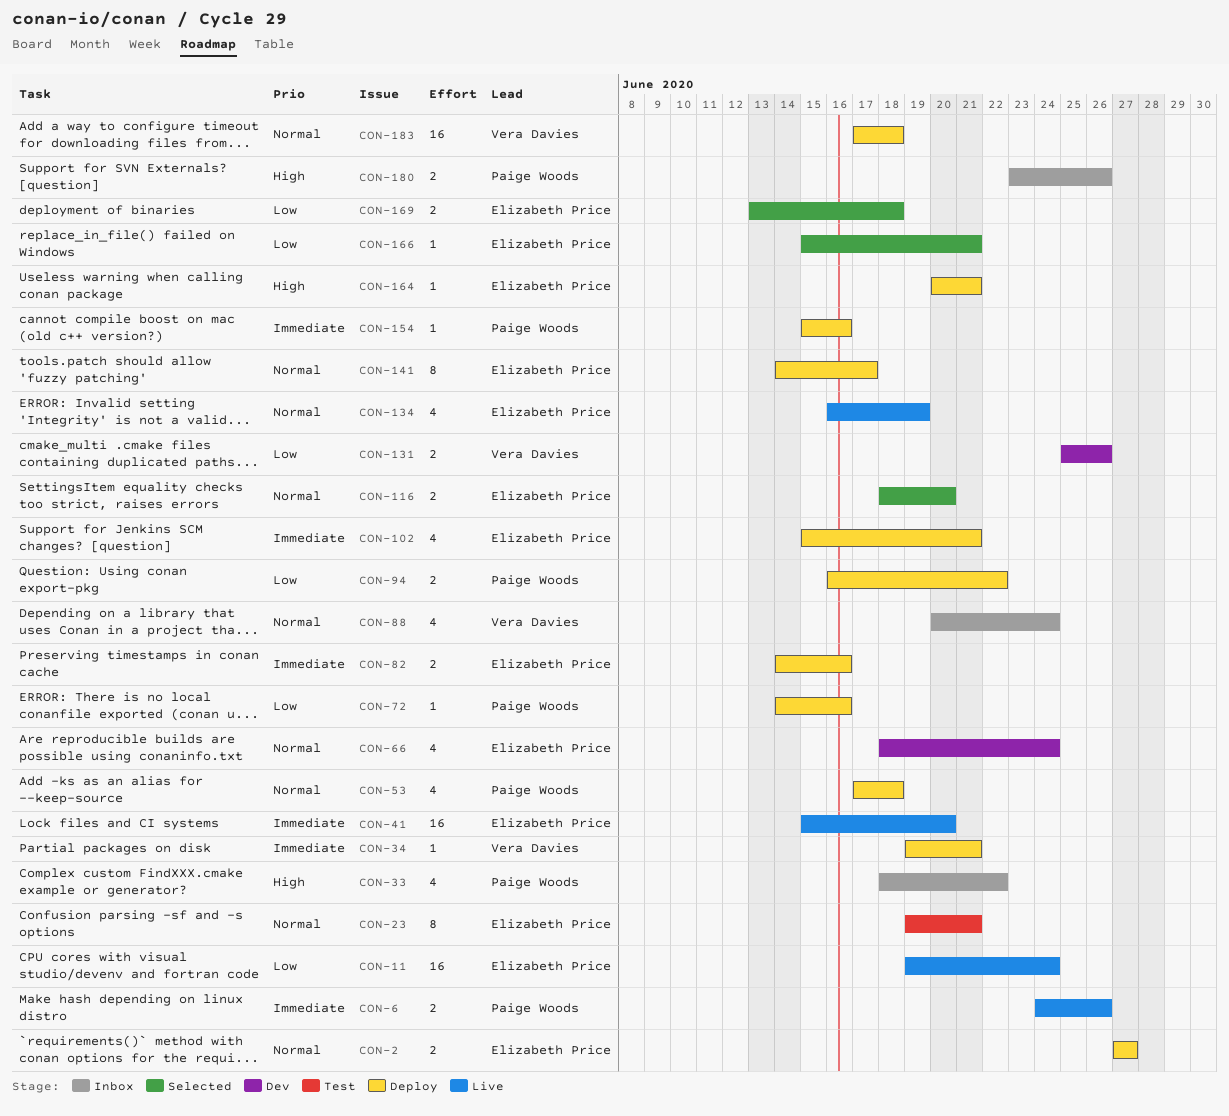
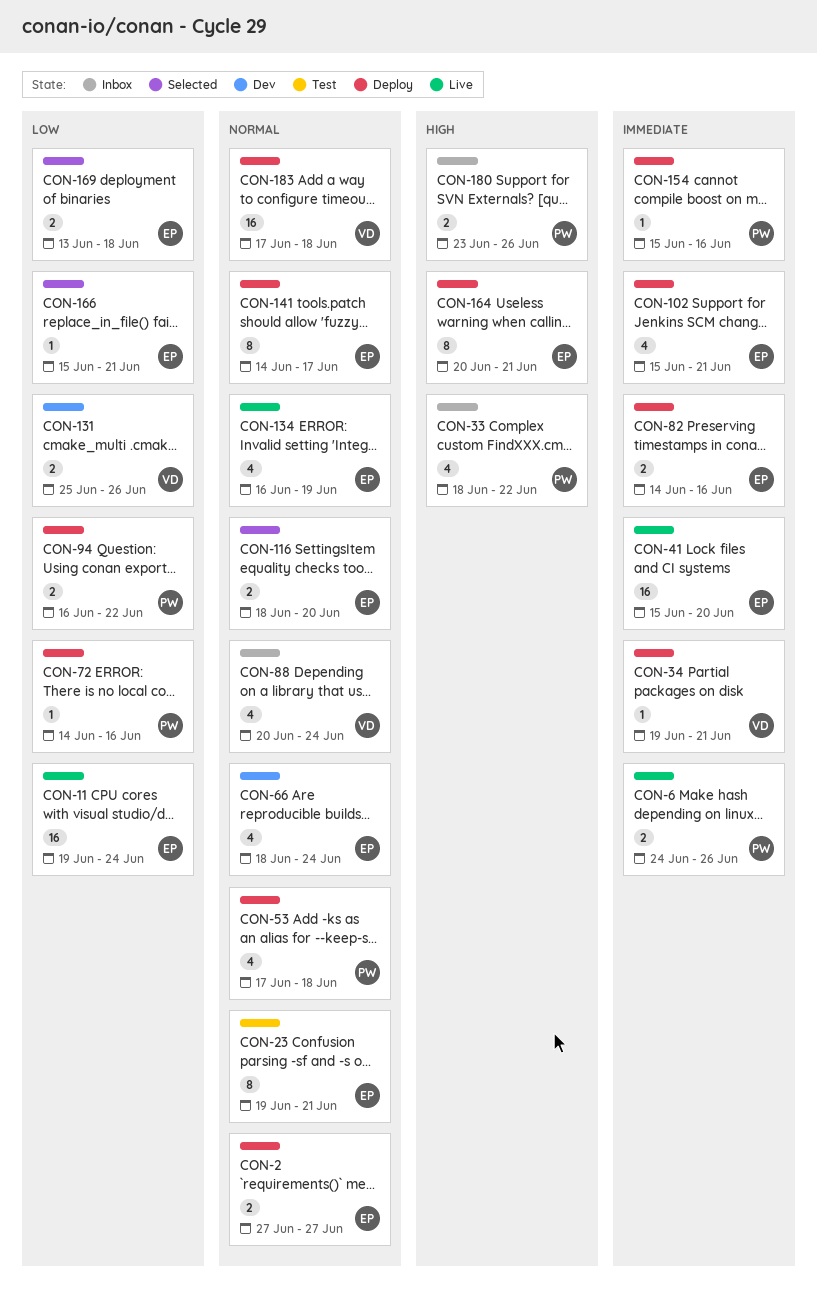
CON-164, estimate: 1 -> 8

